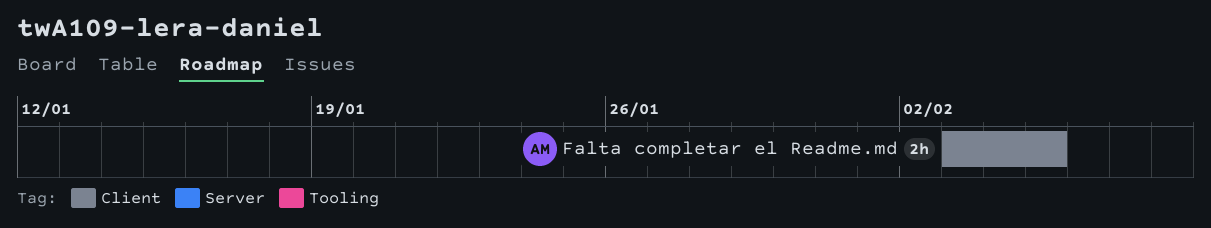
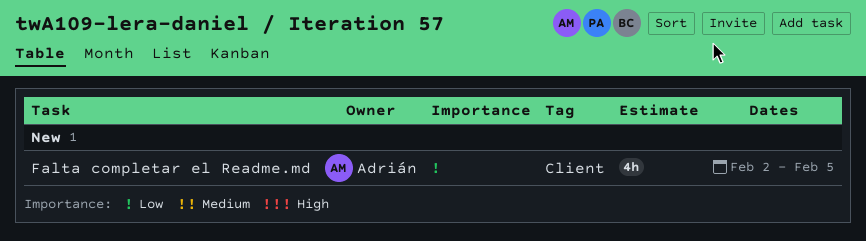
Falta completar el Readme.md, estimate: 2h -> 4h
Falta completar el Readme.md, start: Feb 3 -> Feb 2

